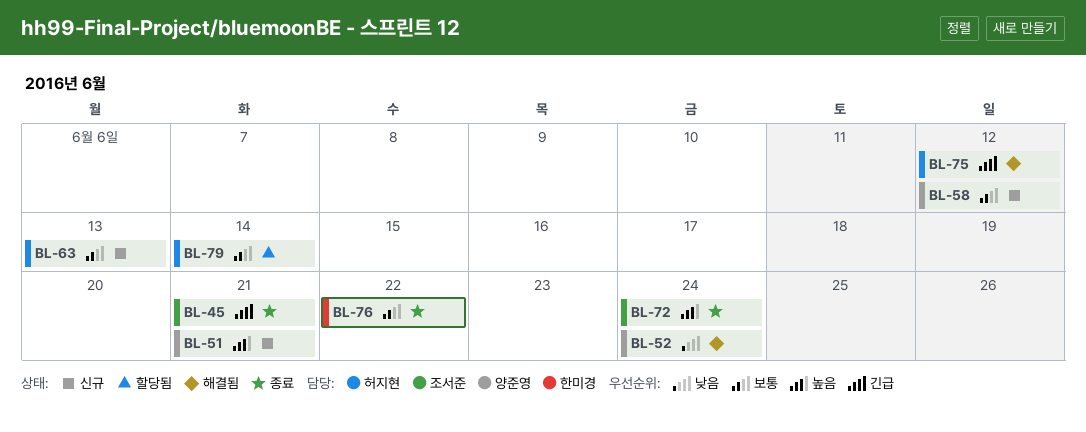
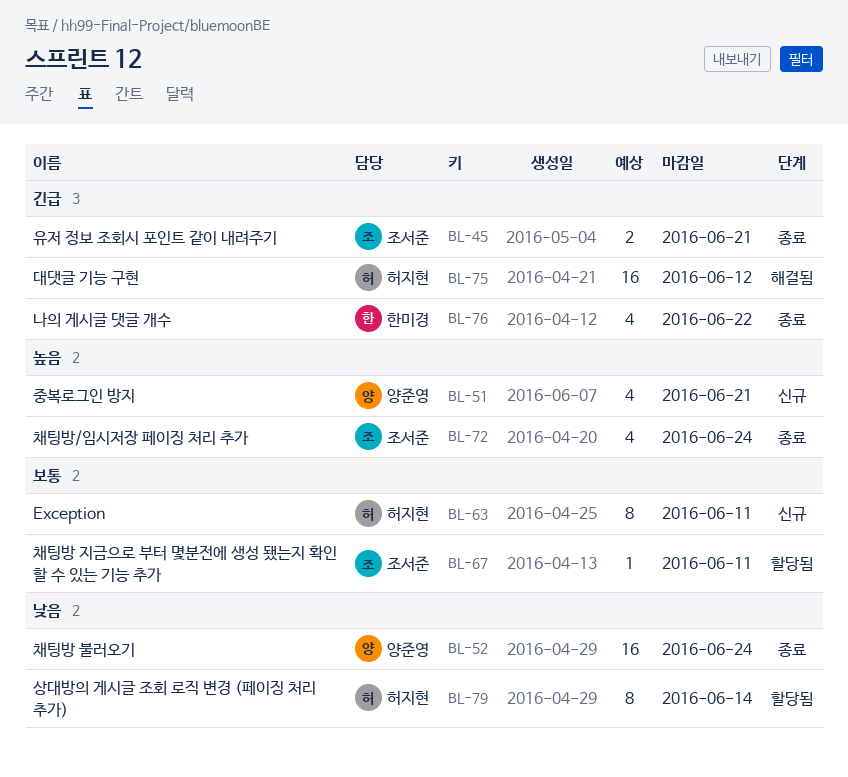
BL-52, status: 해결됨 -> 종료
BL-58: present -> none
BL-63, due: Jun 13 -> Jun 11
BL-67: none -> present
BL-76, priority: 보통 -> 긴급
BL-79, priority: 보통 -> 낮음

